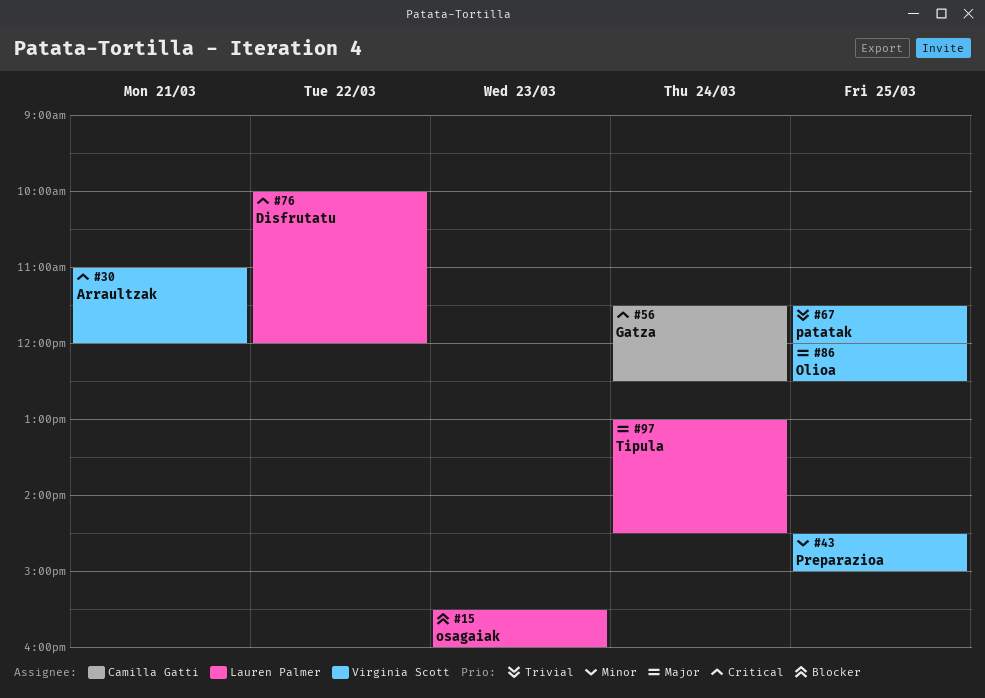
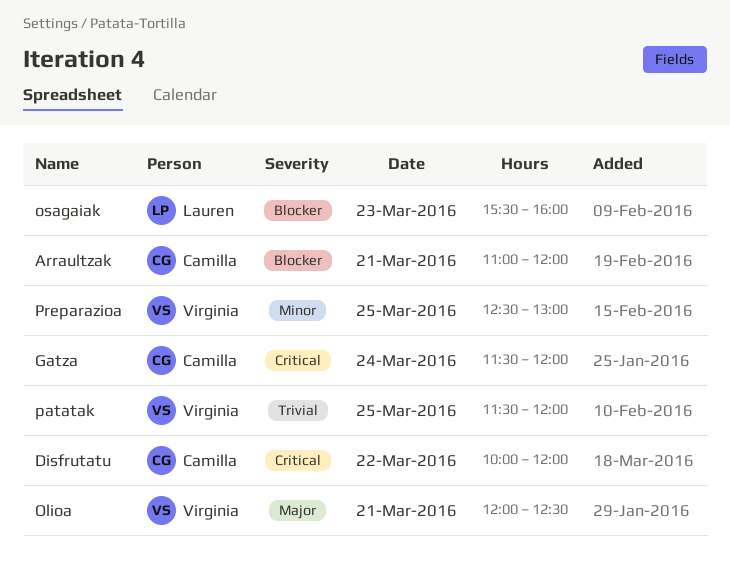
Arraultzak, owner: Virginia Scott -> Camilla Gatti
Arraultzak, priority: Critical -> Blocker
Disfrutatu, owner: Lauren Palmer -> Camilla Gatti
Gatza, ends: 12:30 -> 12:00
Olioa, day: Mar 25 -> Mar 21
Preparazioa, begins: 14:30 -> 12:30
Preparazioa, ends: 15:00 -> 13:00
Tipula: present -> none

